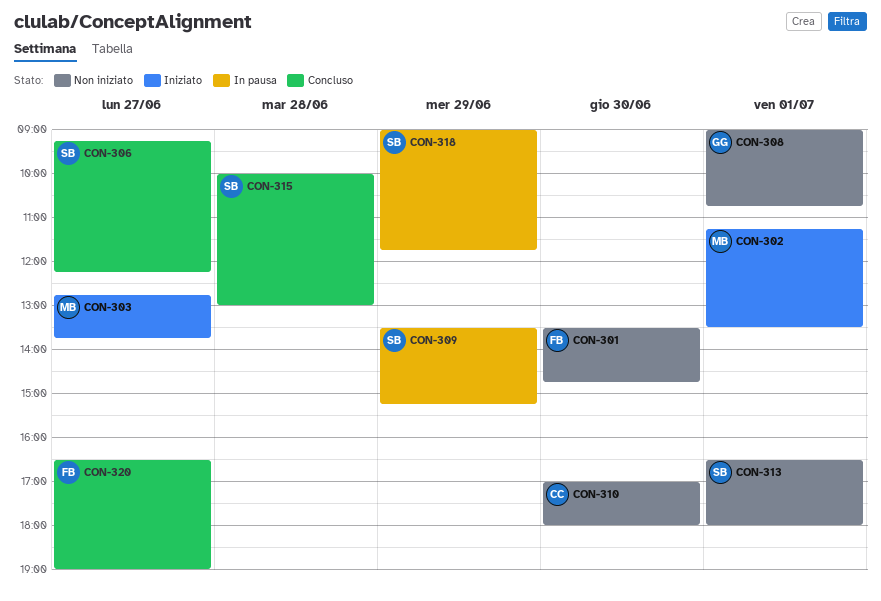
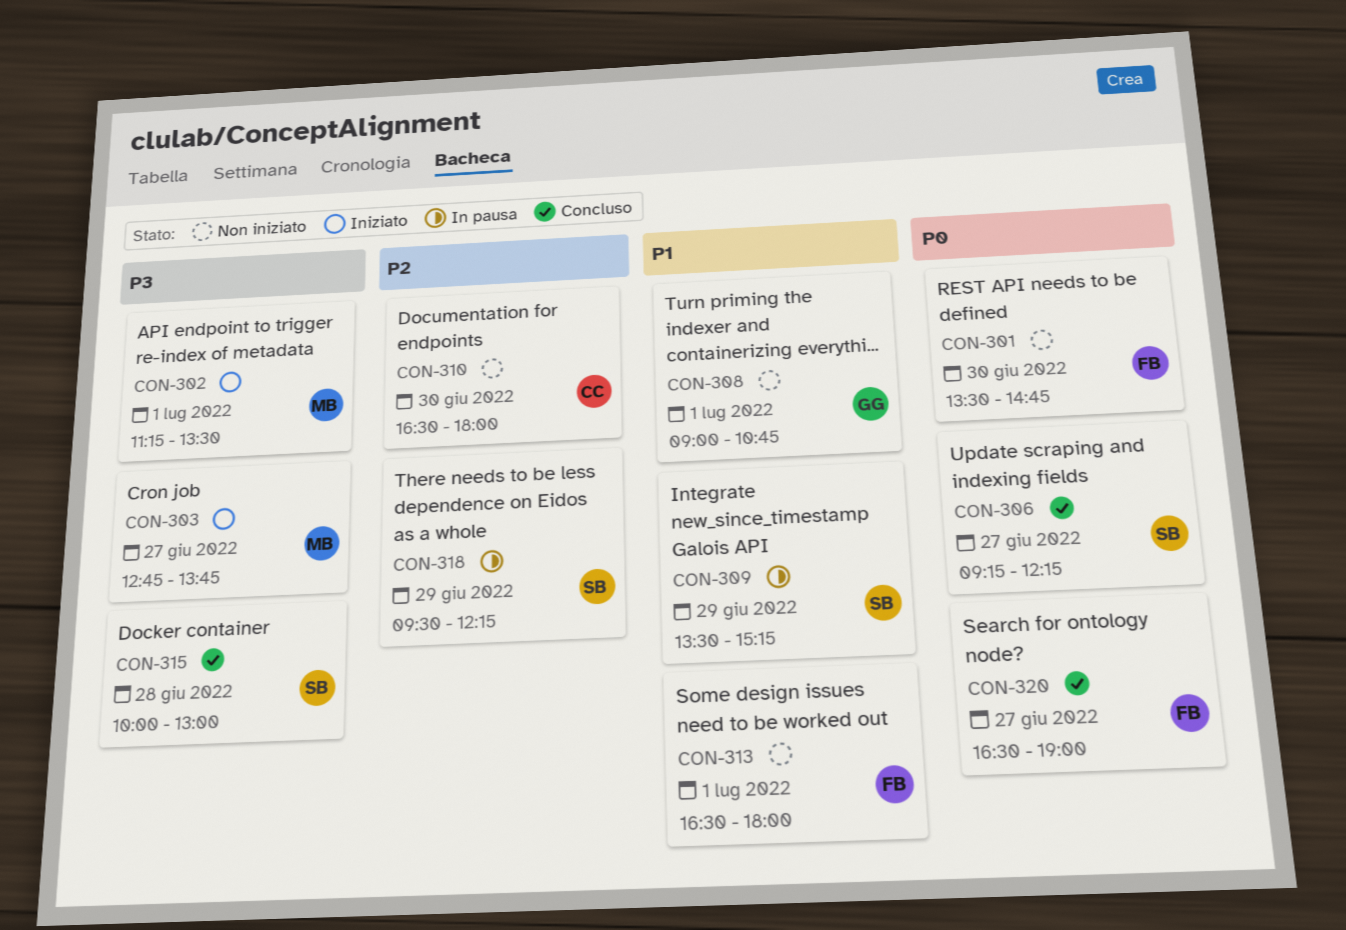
CON-310, begins: 17:00 -> 16:30
CON-313, owner: SB -> FB
CON-318, begins: 09:00 -> 09:30
CON-318, ends: 11:45 -> 12:15

